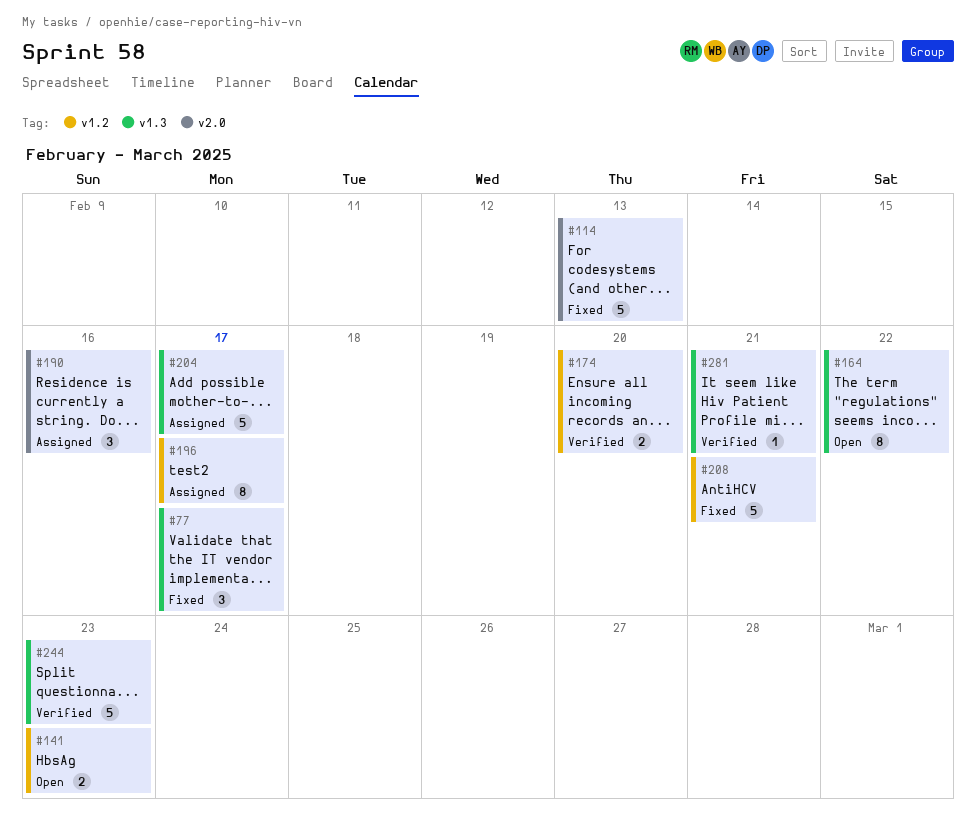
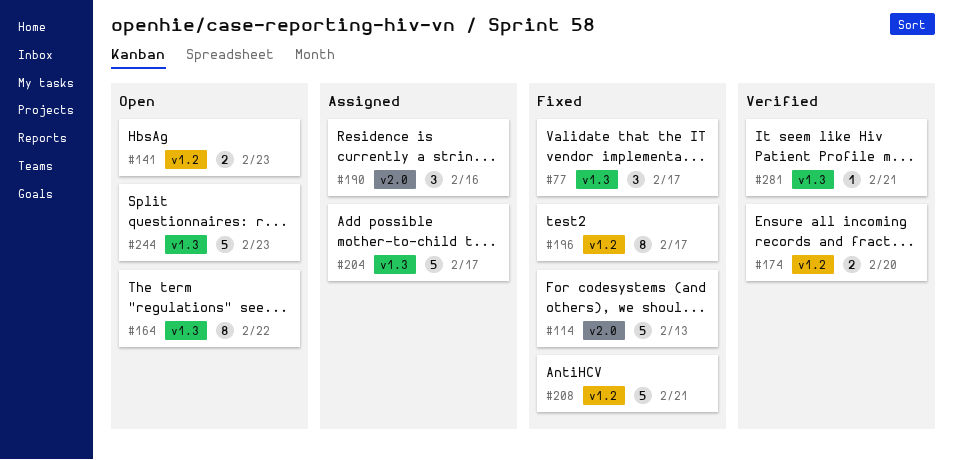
#196, status: Assigned -> Fixed
#244, status: Verified -> Open

